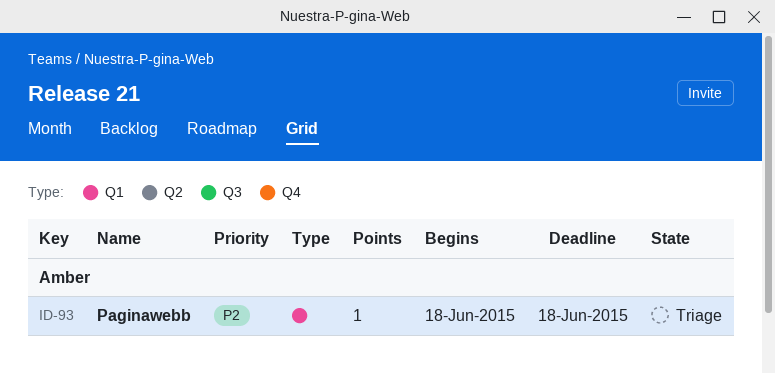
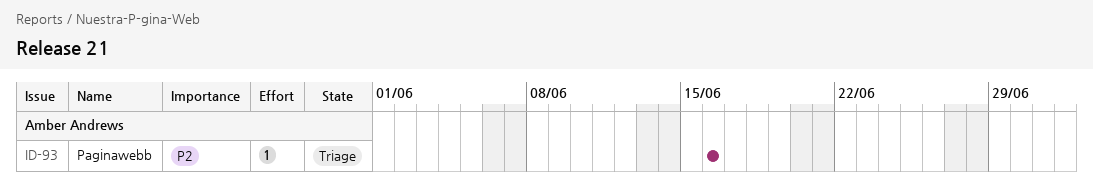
ID-93, start: Jun 18 -> Jun 16
ID-93, due: Jun 18 -> Jun 16

